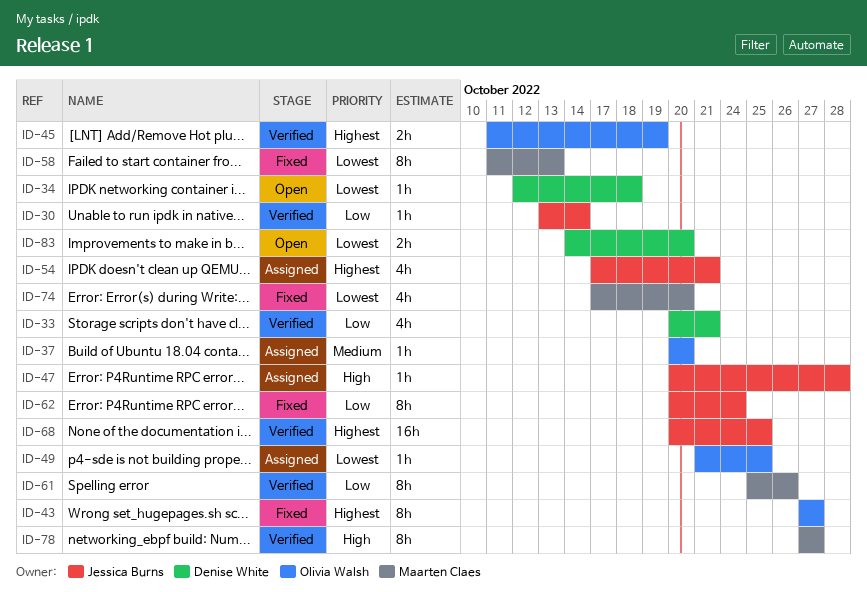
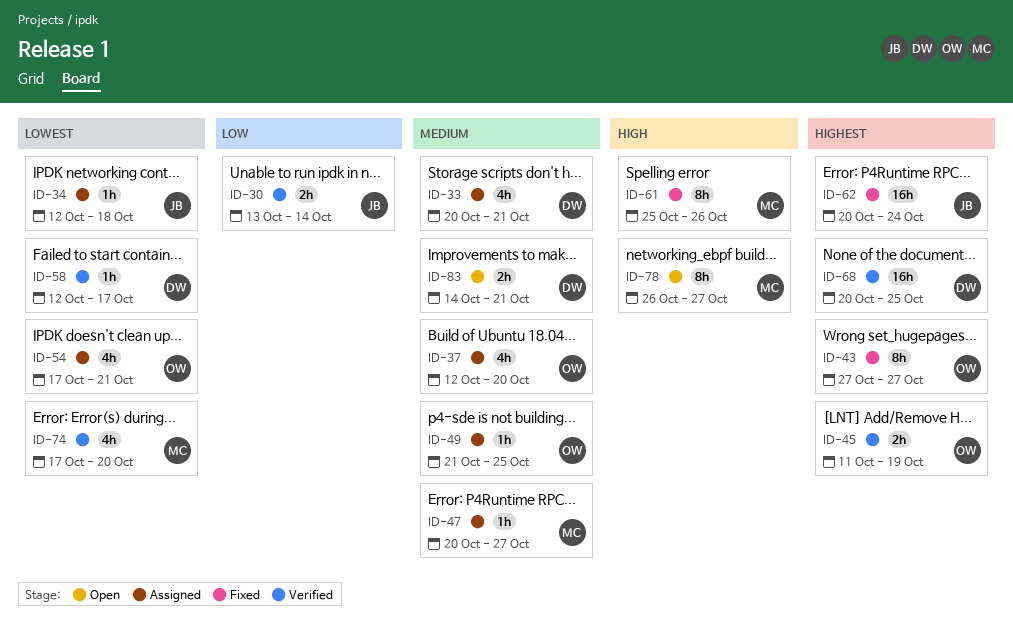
ID-30, estimate: 1h -> 2h
ID-33, status: Verified -> Assigned
ID-33, priority: Low -> Medium
ID-34, status: Open -> Assigned
ID-34, owner: Denise White -> Jessica Burns
ID-37, estimate: 1h -> 4h
ID-37, start: Oct 20 -> Oct 12
ID-47, owner: Jessica Burns -> Maarten Claes
ID-47, priority: High -> Medium
ID-47, due: Oct 28 -> Oct 27
ID-49, priority: Lowest -> Medium
ID-54, owner: Jessica Burns -> Olivia Walsh
ID-54, priority: Highest -> Lowest
ID-58, status: Fixed -> Verified
ID-58, owner: Maarten Claes -> Denise White
ID-58, estimate: 8h -> 1h
ID-58, start: Oct 11 -> Oct 12
ID-58, due: Oct 13 -> Oct 17
ID-61, status: Verified -> Fixed
ID-61, priority: Low -> High
ID-62, priority: Low -> Highest
ID-62, estimate: 8h -> 16h
ID-68, owner: Jessica Burns -> Denise White
ID-74, status: Fixed -> Verified
ID-78, status: Verified -> Open
ID-78, start: Oct 27 -> Oct 26
ID-83, priority: Lowest -> Medium
ID-83, due: Oct 20 -> Oct 21

